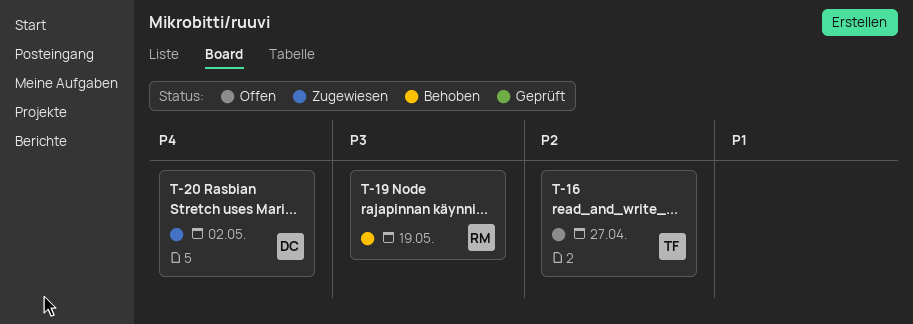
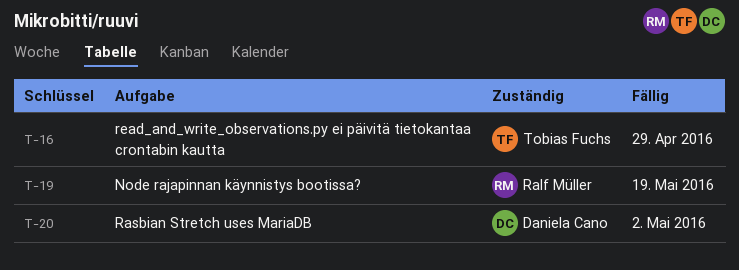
T-16, due: Apr 27 -> Apr 29

